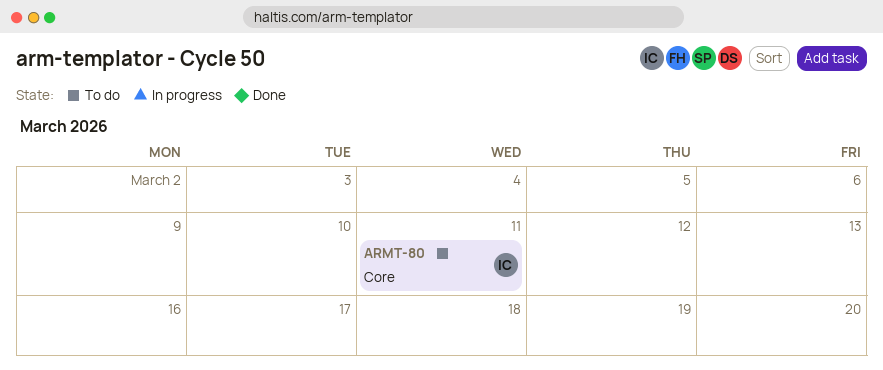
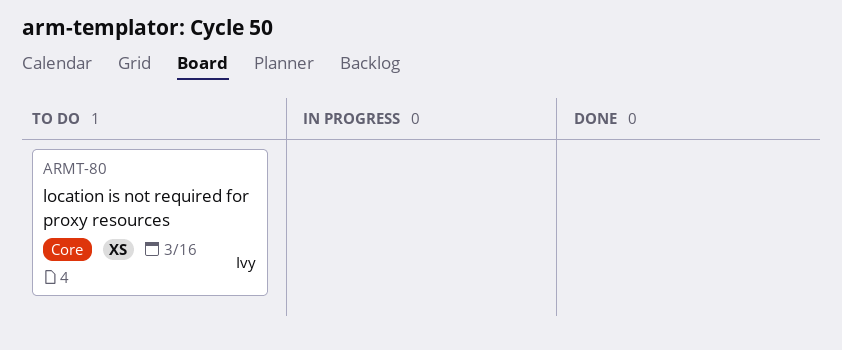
ARMT-80, due: Mar 11 -> Mar 16

